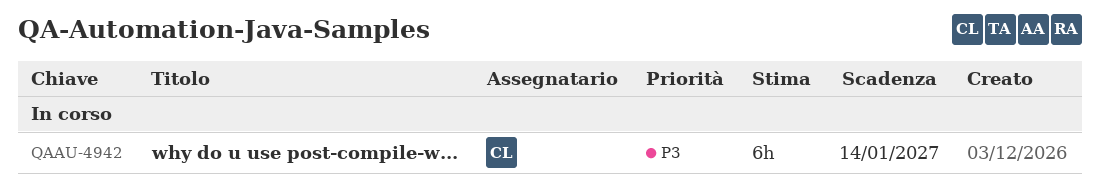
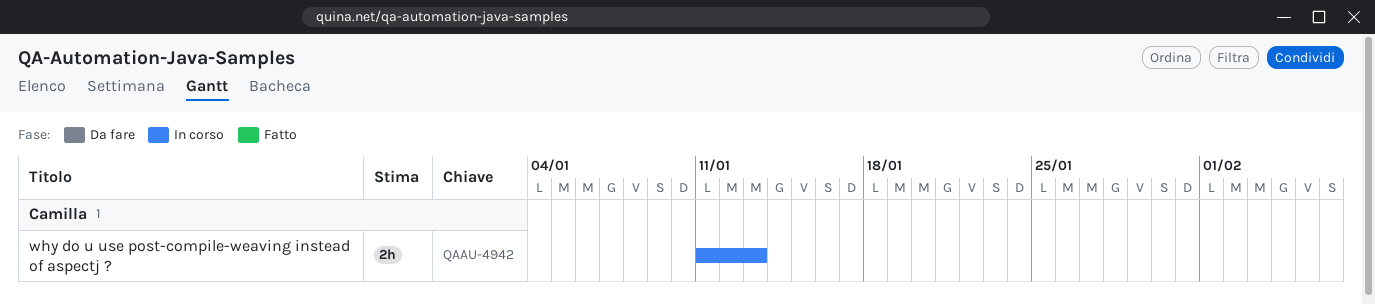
QAAU-4942, estimate: 6h -> 2h
QAAU-4942, due: Jan 14 -> Jan 13

